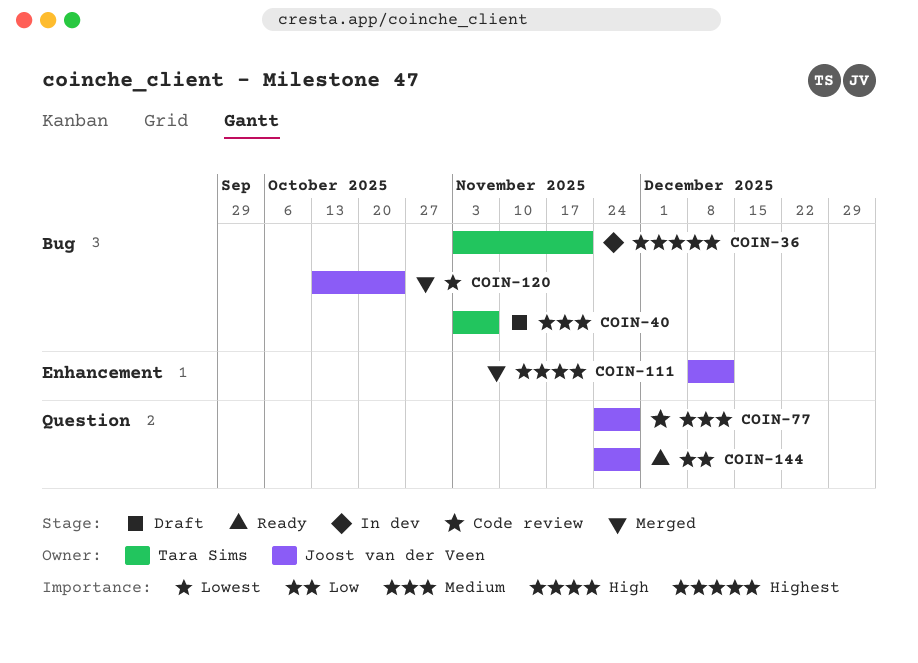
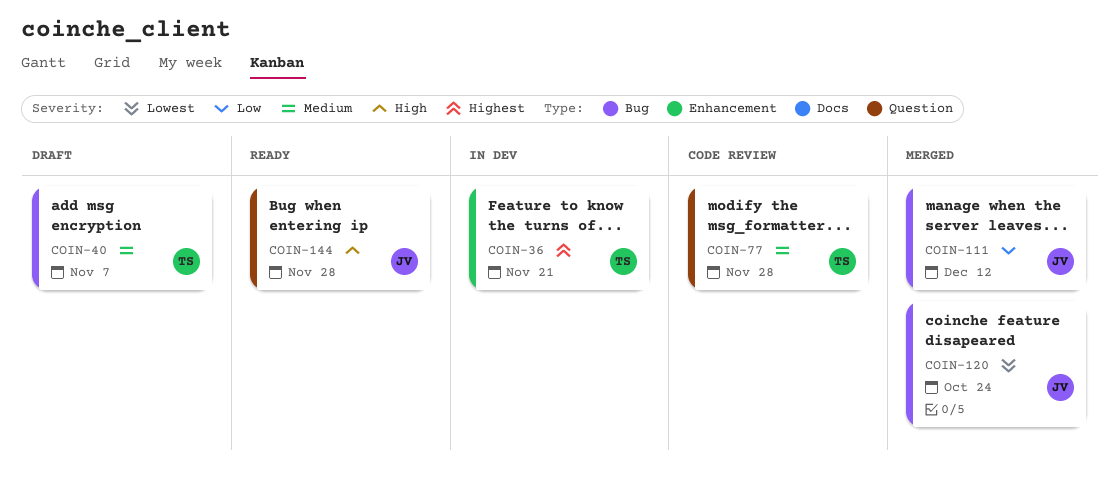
COIN-36, label: Bug -> Enhancement
COIN-77, owner: Joost van der Veen -> Tara Sims
COIN-111, priority: High -> Low
COIN-111, label: Enhancement -> Bug
COIN-144, priority: Low -> High

